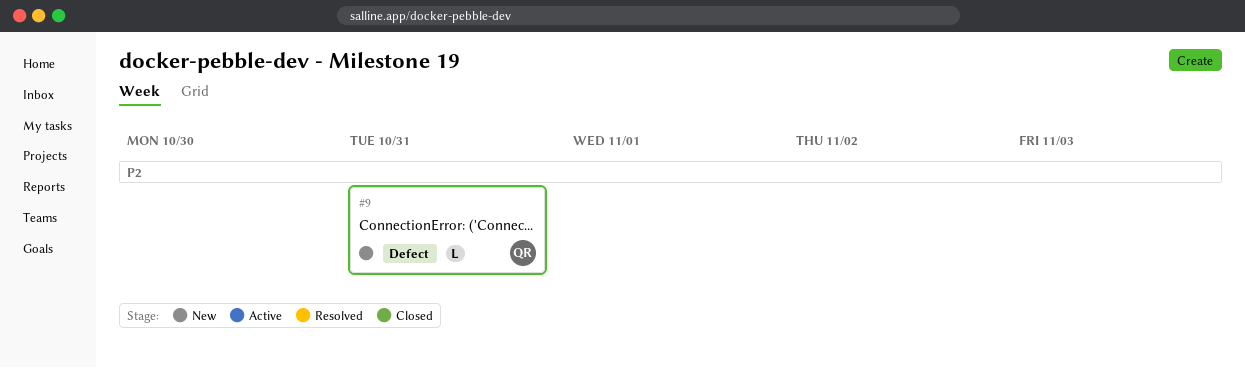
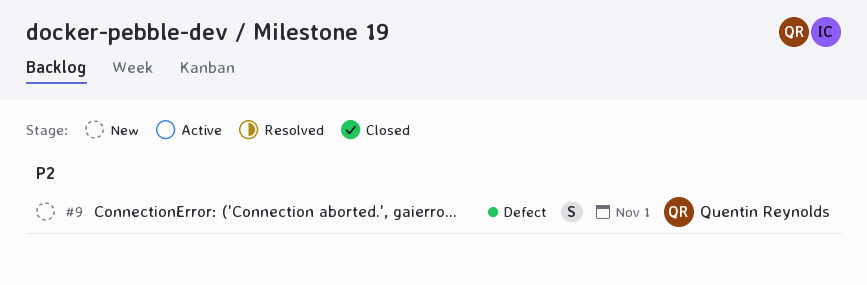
#9, estimate: L -> S
#9, due: Oct 31 -> Nov 1

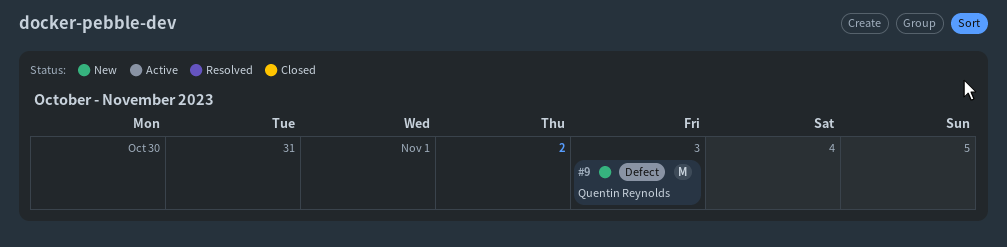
#9, estimate: S -> M
#9, due: Nov 1 -> Nov 3

